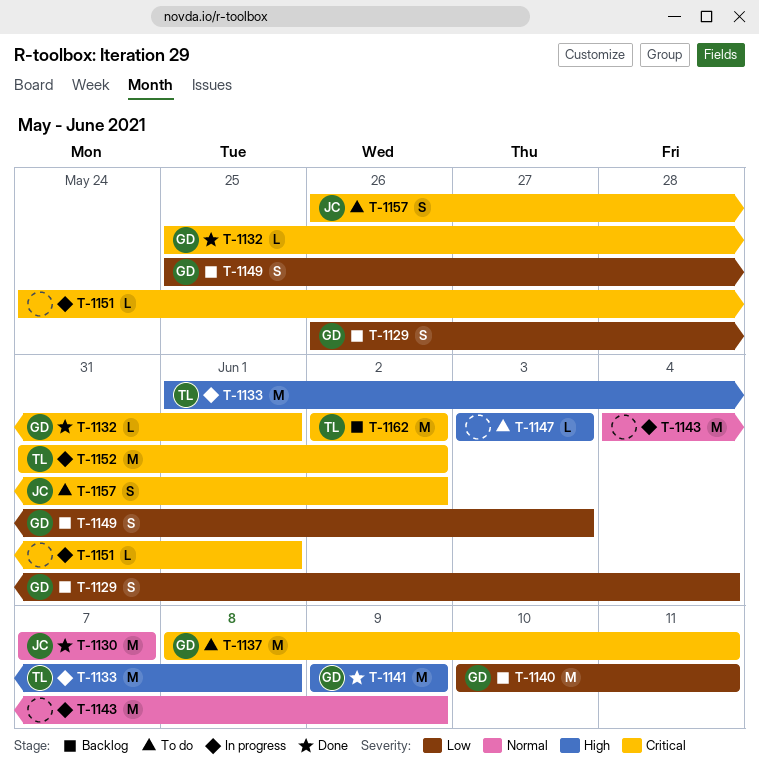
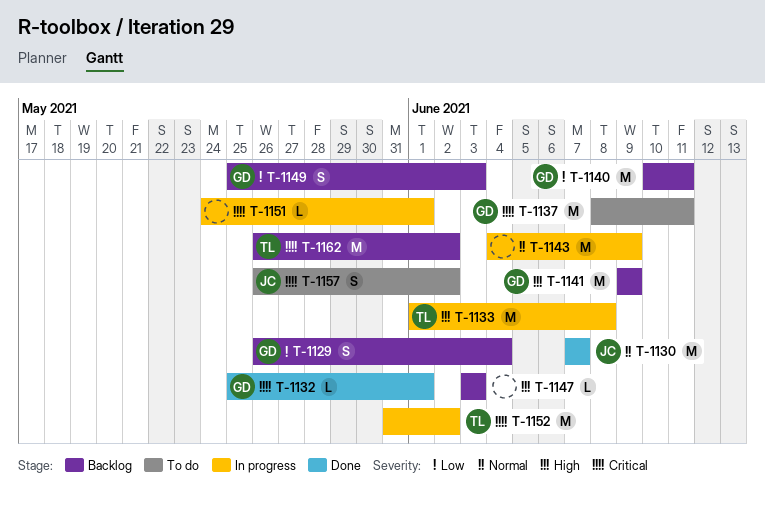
T-1141, status: Done -> Backlog
T-1147, status: To do -> Backlog
T-1162, start: Jun 2 -> May 26

